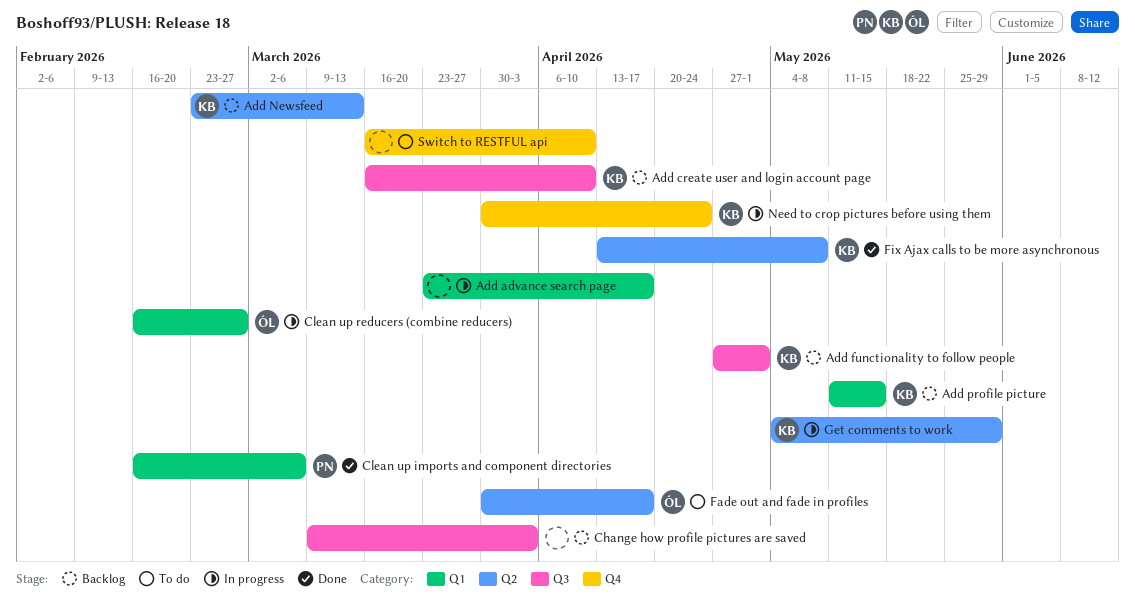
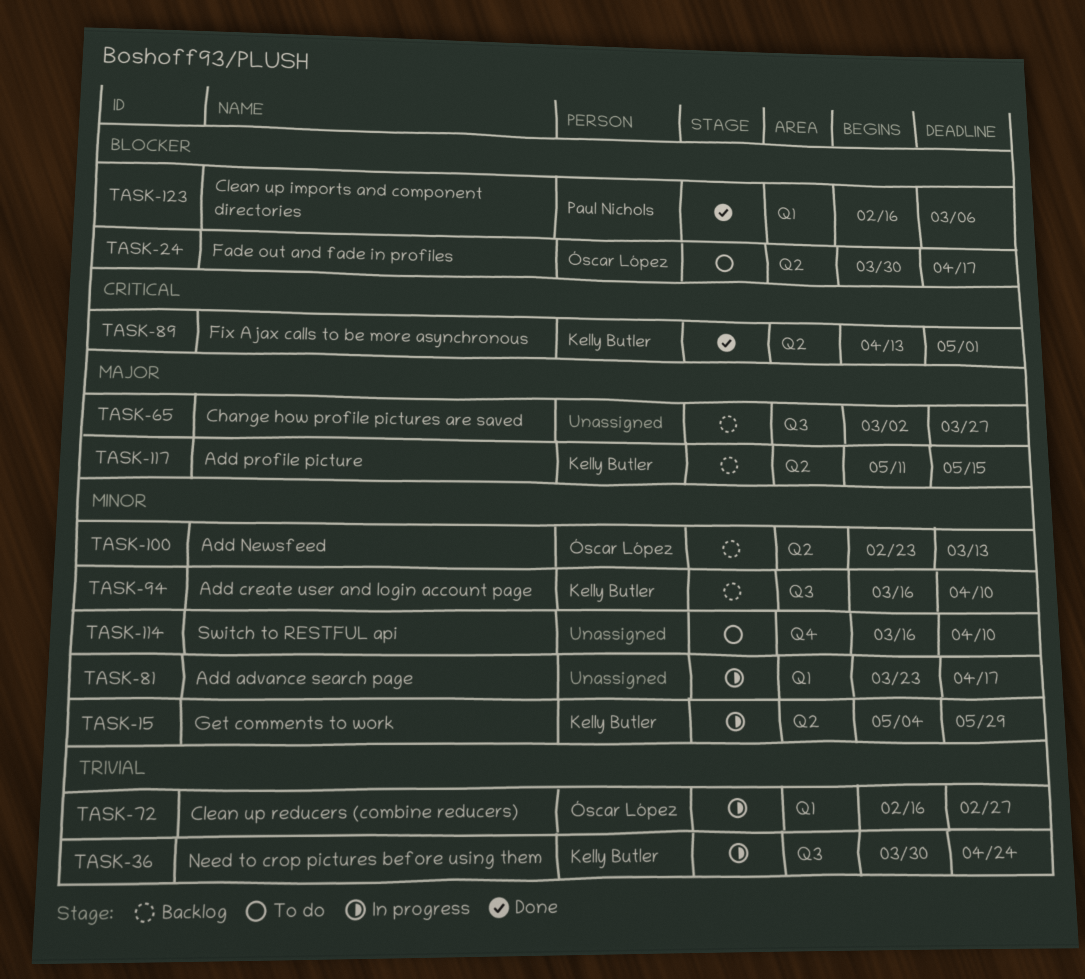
Add functionality to follow people: present -> none
Add Newsfeed, owner: Kelly Butler -> Óscar López
Add profile picture, label: Q1 -> Q2
Change how profile pictures are saved, start: Mar 9 -> Mar 2
Change how profile pictures are saved, due: Apr 3 -> Mar 27
Fix Ajax calls to be more asynchronous, due: May 8 -> May 1
Need to crop pictures before using them, label: Q4 -> Q3

